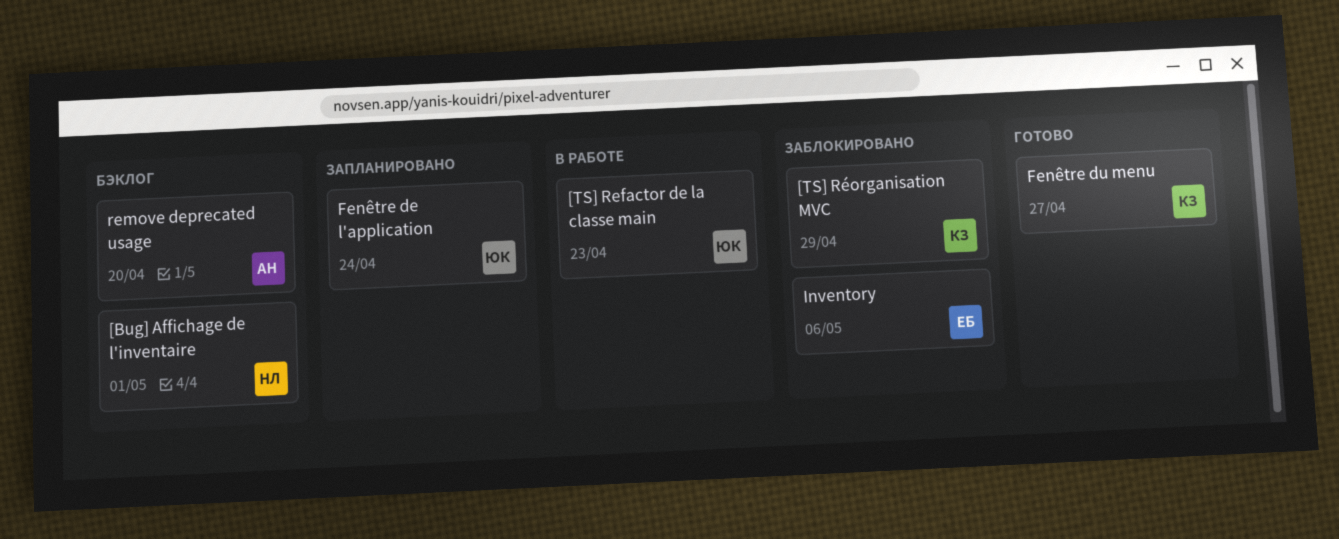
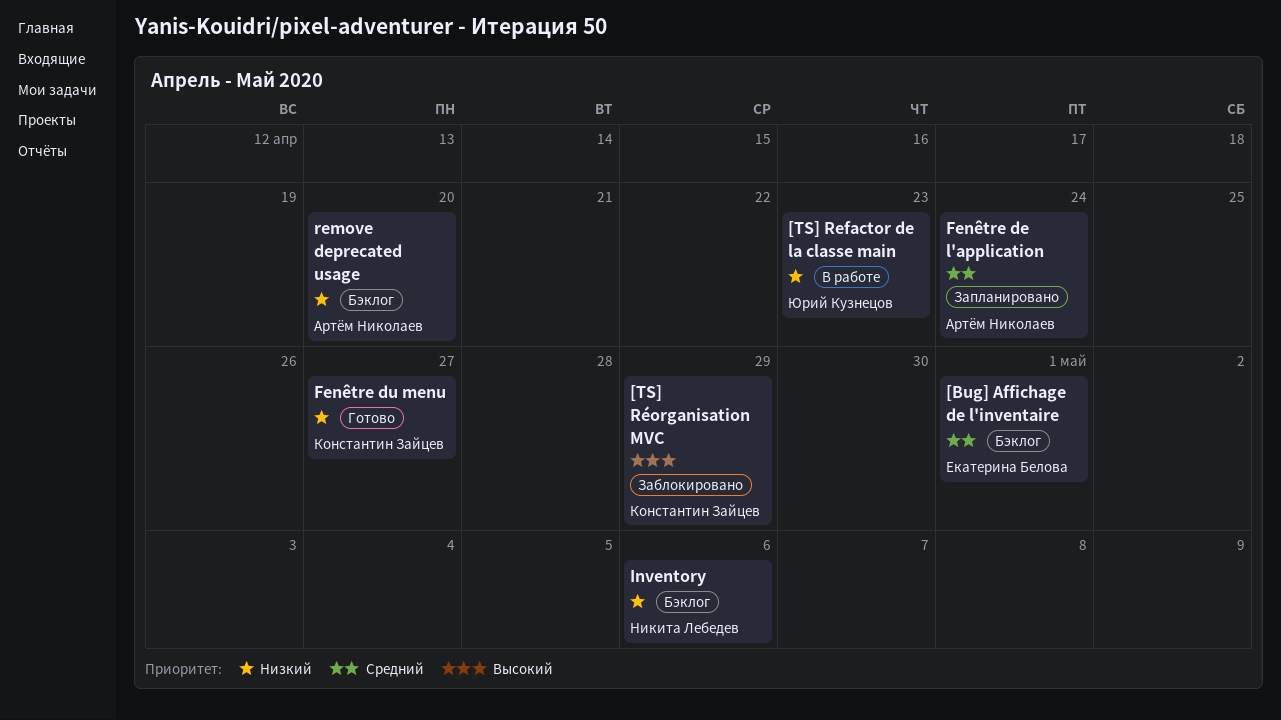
[Bug] Affichage de l'inventaire, owner: Никита Лебедев -> Екатерина Белова
Fenêtre de l'application, owner: Юрий Кузнецов -> Артём Николаев
Inventory, status: Заблокировано -> Бэклог
Inventory, owner: Екатерина Белова -> Никита Лебедев

